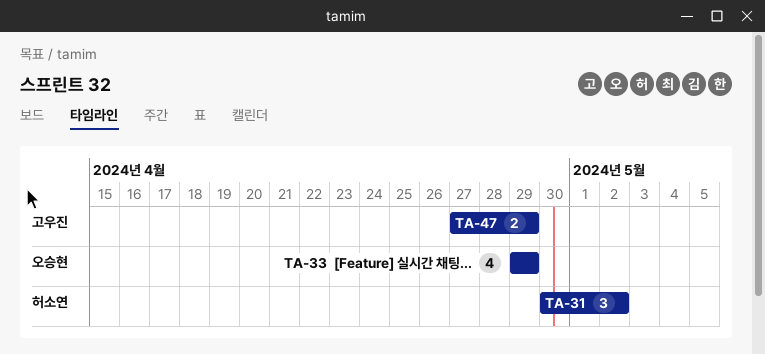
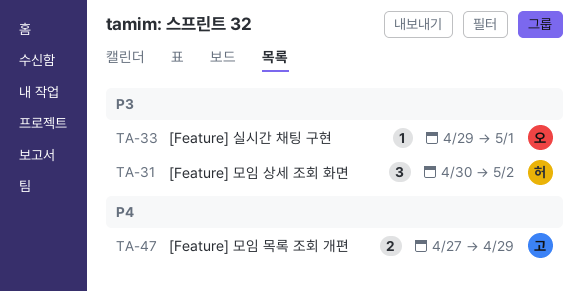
TA-33, estimate: 4 -> 1
TA-33, due: Apr 29 -> May 1

